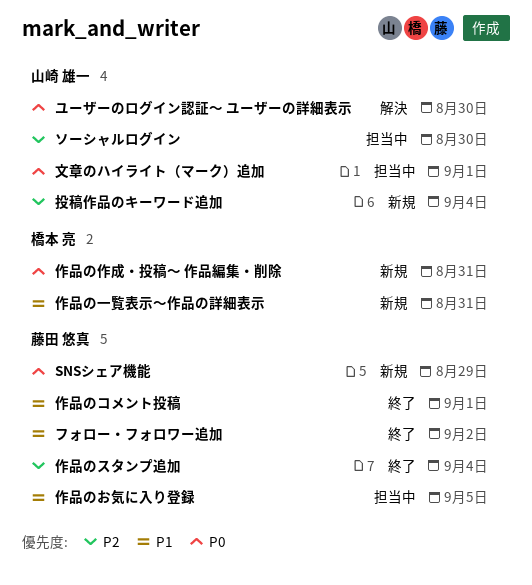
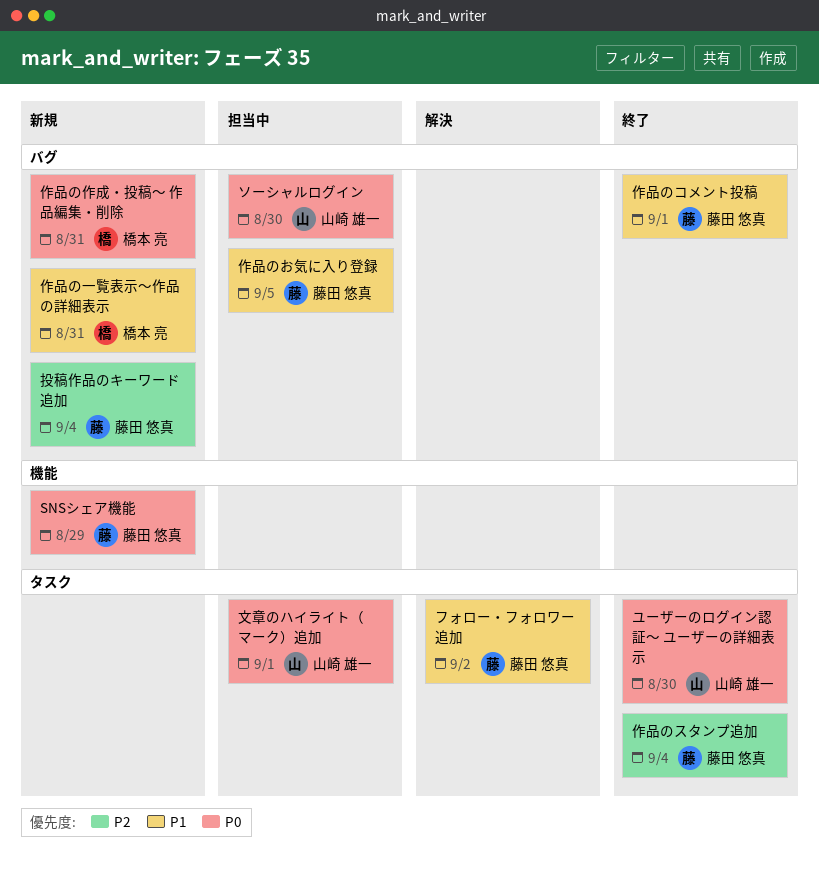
ソーシャルログイン, priority: P2 -> P0
フォロー・フォロワー追加, status: 終了 -> 解決
ユーザーのログイン認証〜 ユーザーの詳細表示, status: 解決 -> 終了
投稿作品のキーワード追加, owner: 山崎 雄一 -> 藤田 悠真

